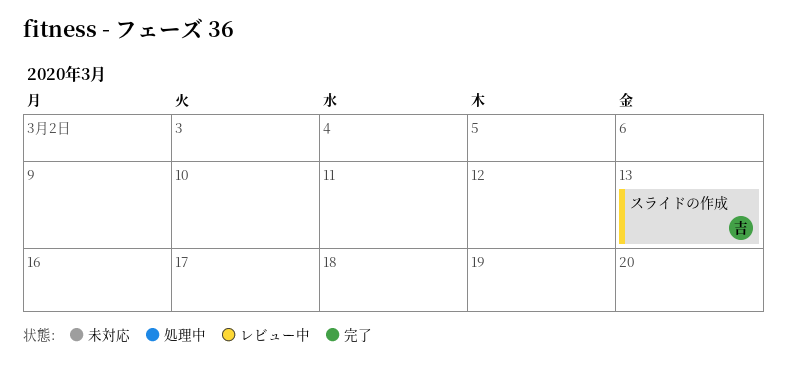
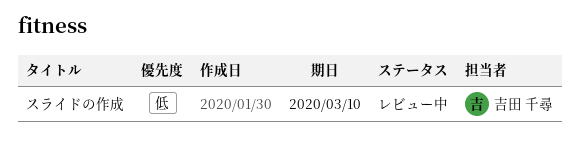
スライドの作成, due: Mar 13 -> Mar 10

